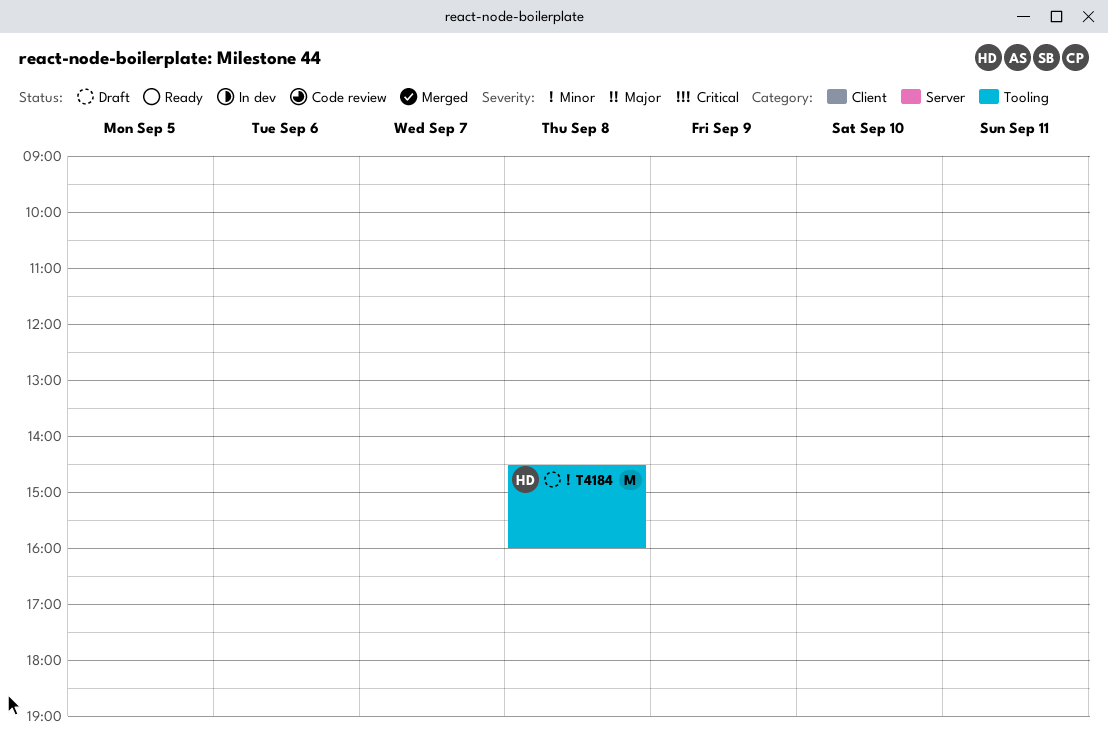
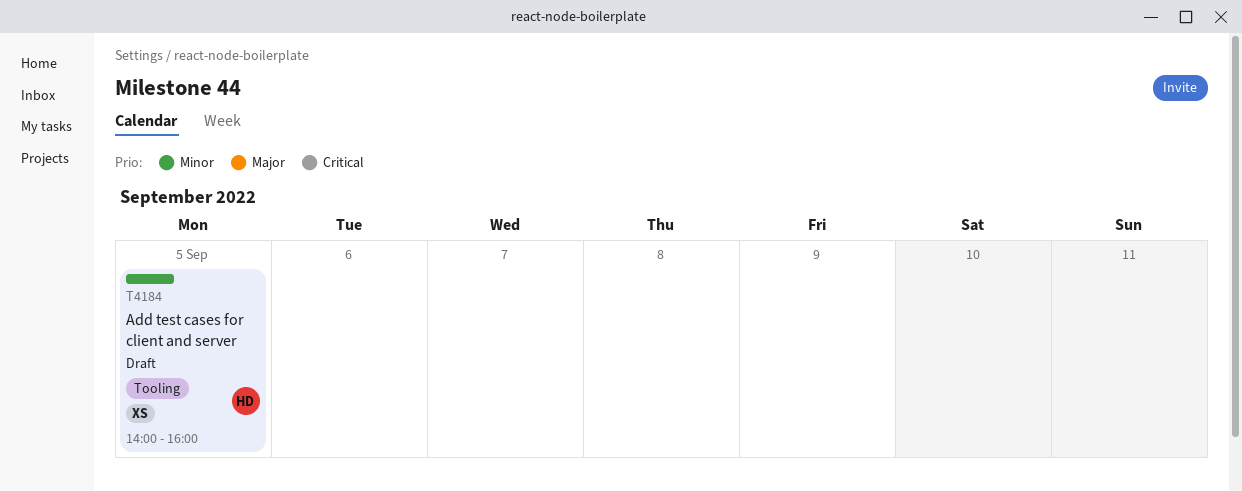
T4184, estimate: M -> XS
T4184, day: Sep 8 -> Sep 5
T4184, begins: 14:30 -> 14:00

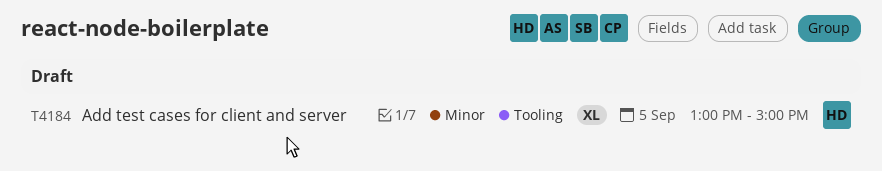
T4184, estimate: XS -> XL
T4184, begins: 14:00 -> 13:00
T4184, ends: 16:00 -> 15:00

